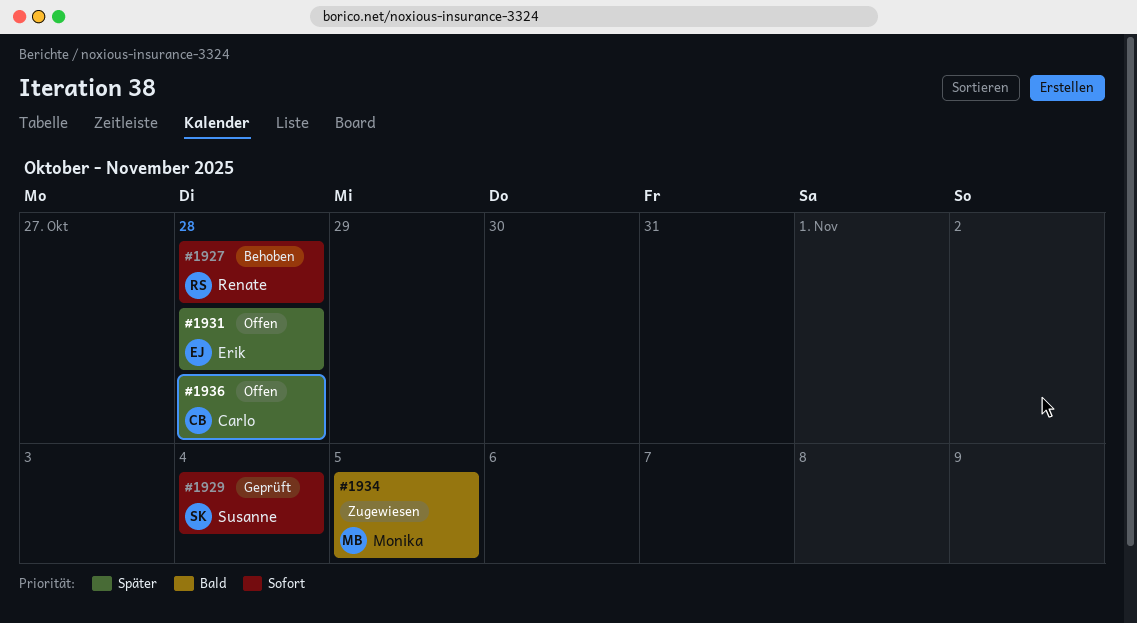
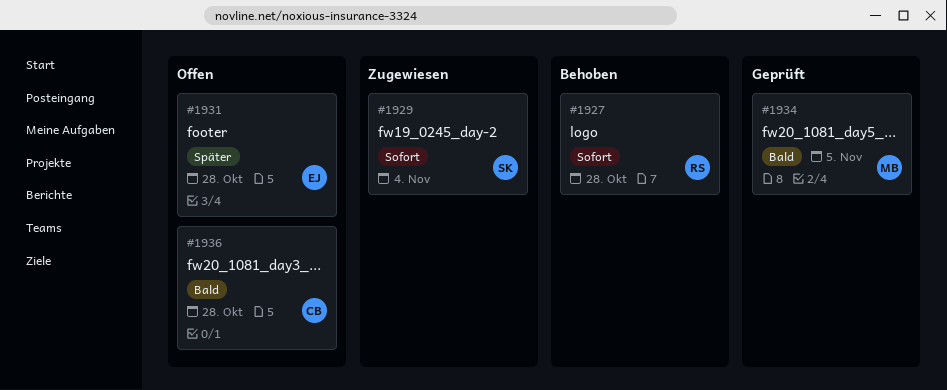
#1929, status: Geprüft -> Zugewiesen
#1934, status: Zugewiesen -> Geprüft
#1936, priority: Später -> Bald

